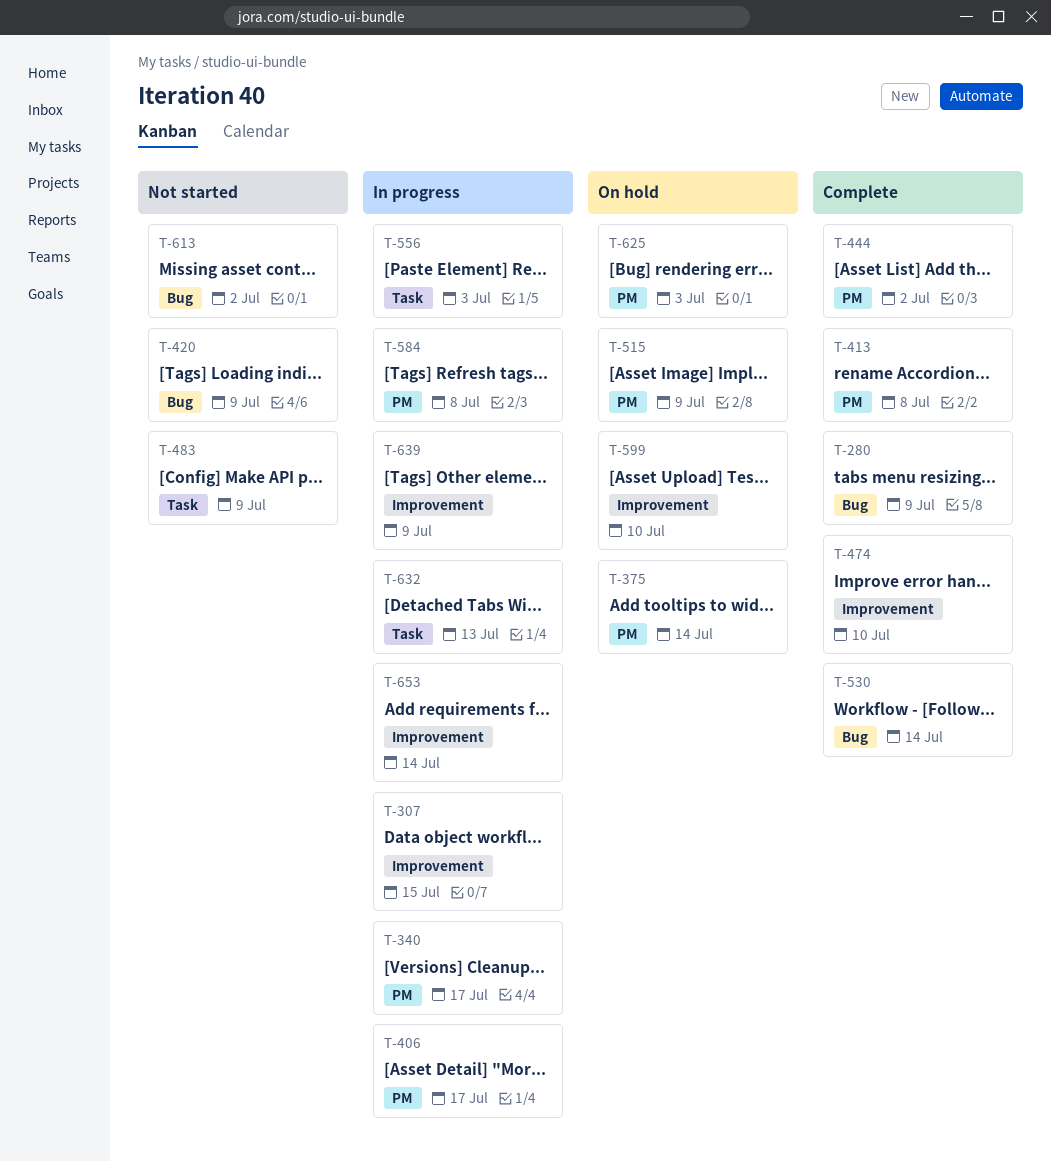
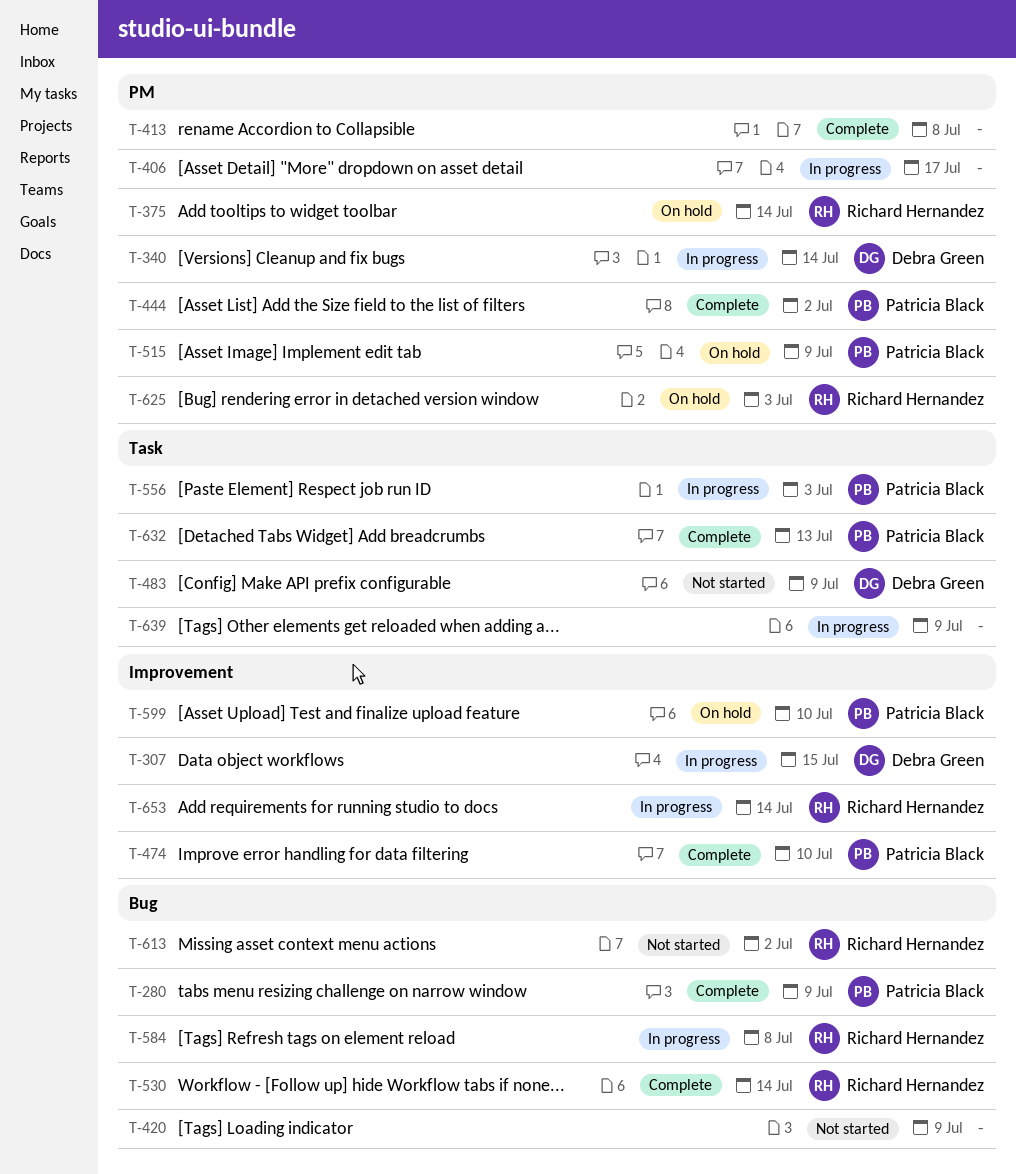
T-340, due: Jul 17 -> Jul 14
T-584, label: PM -> Bug
T-632, status: In progress -> Complete
T-639, label: Improvement -> Task

